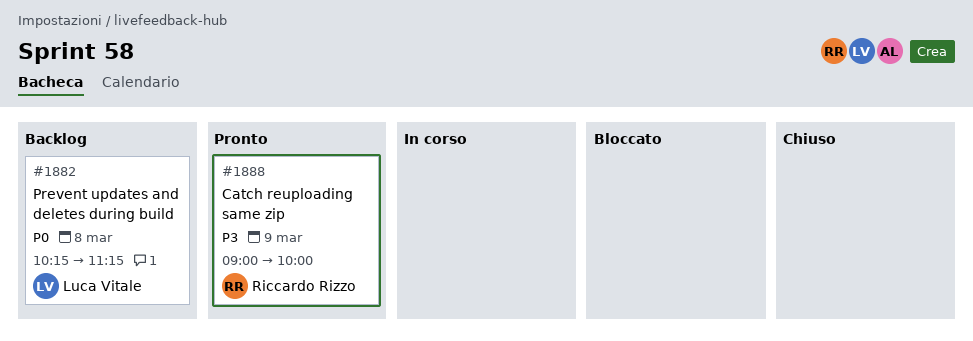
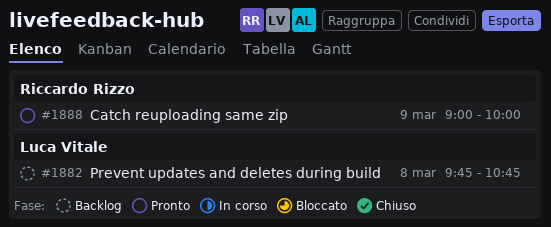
#1882, begins: 10:15 -> 09:45
#1882, ends: 11:15 -> 10:45

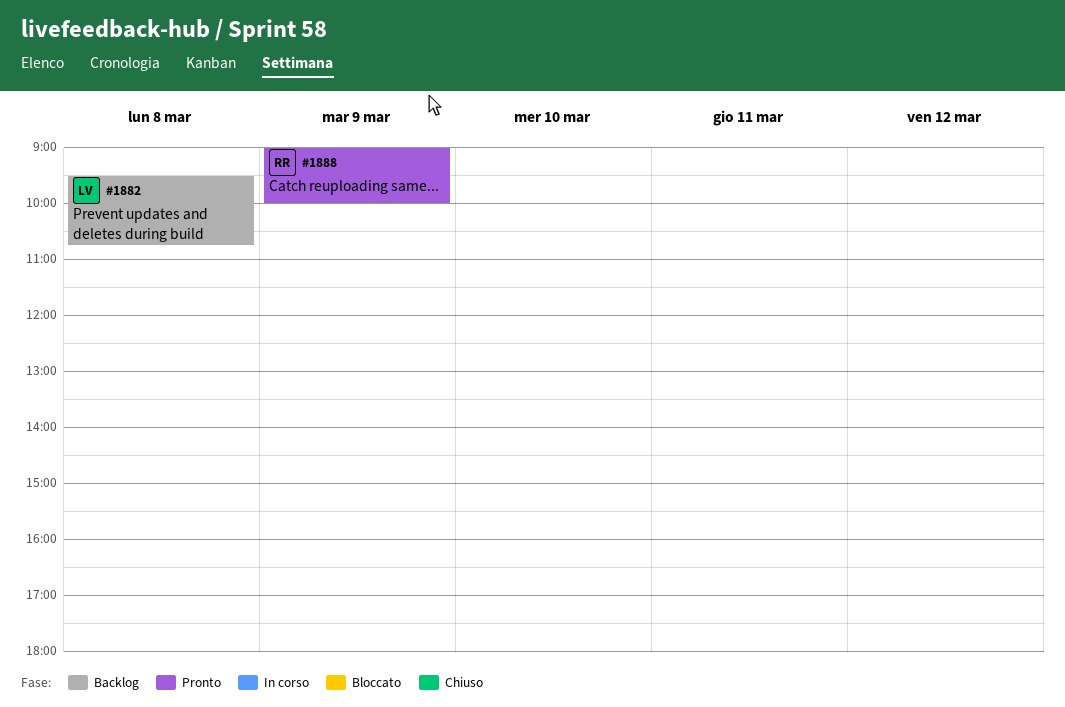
#1882, begins: 09:45 -> 09:30

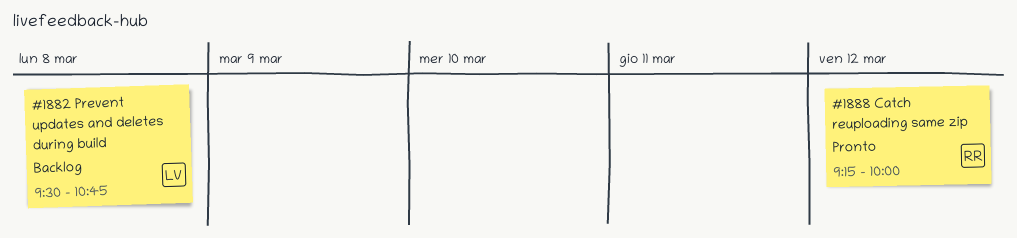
#1888, day: Mar 9 -> Mar 12
#1888, begins: 09:00 -> 09:15

